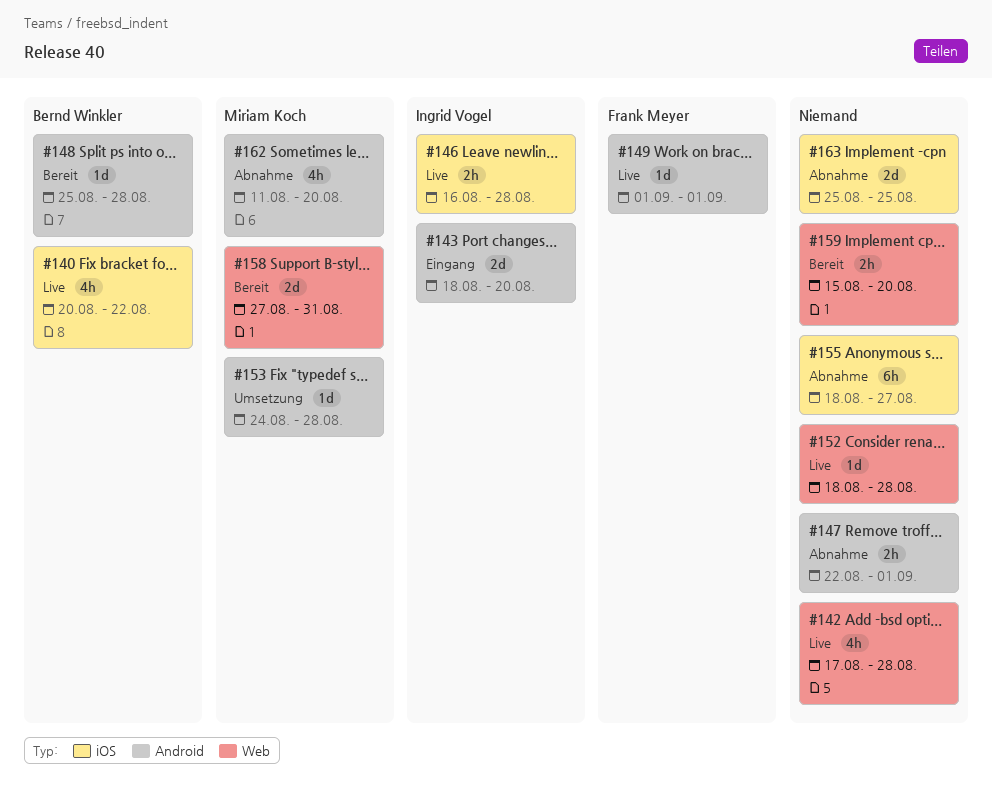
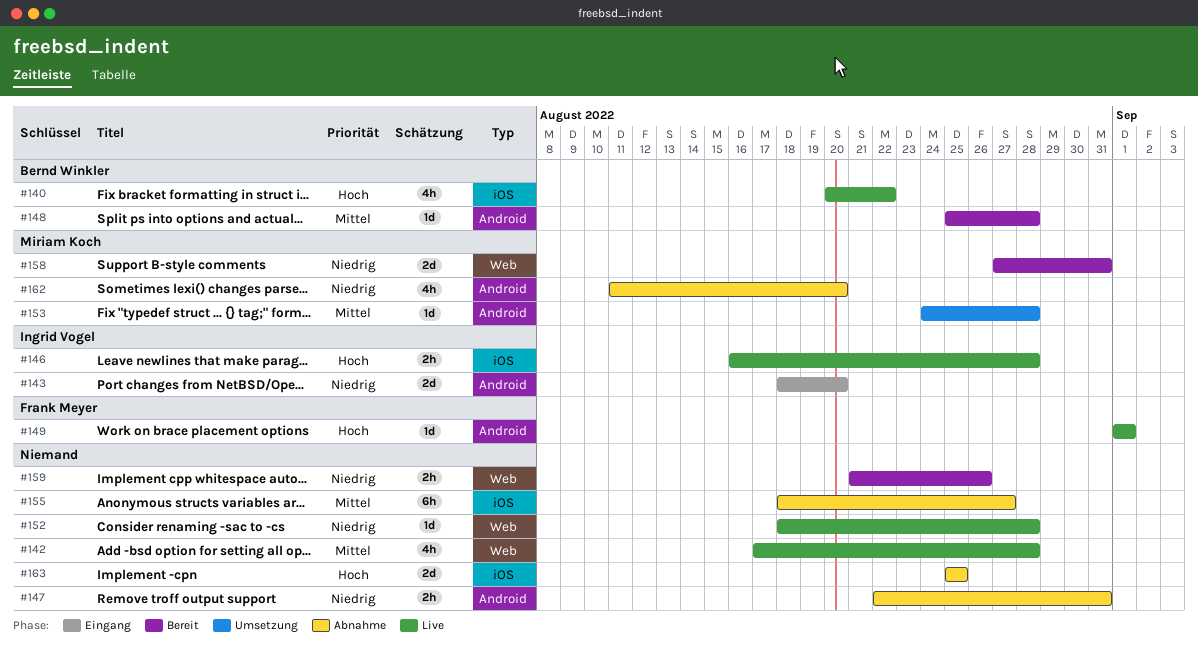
#147, due: Sep 1 -> Aug 31
#159, start: Aug 15 -> Aug 21
#159, due: Aug 20 -> Aug 26

